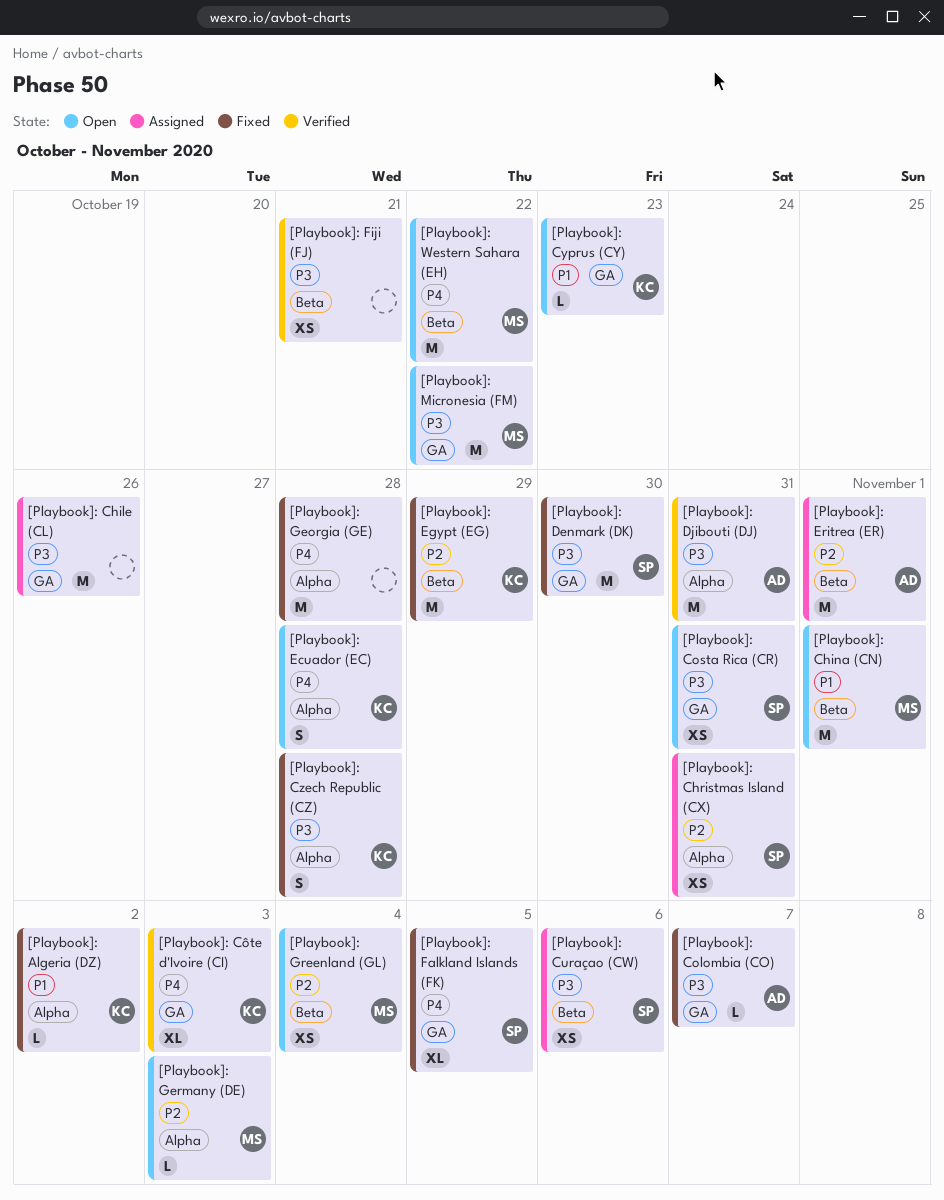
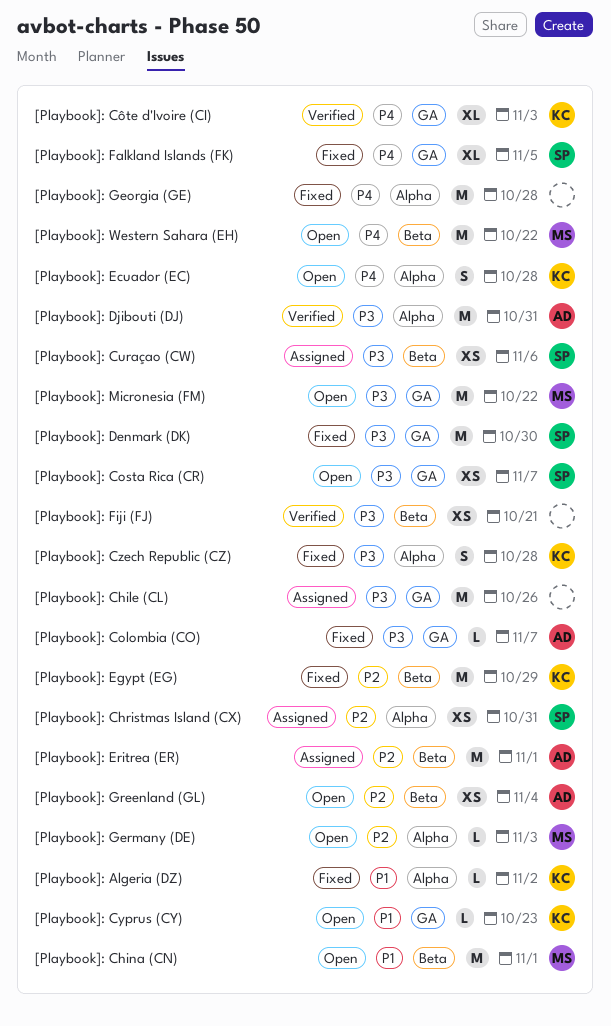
[Playbook]: Costa Rica (CR), due: Oct 31 -> Nov 7
[Playbook]: Greenland (GL), owner: MS -> AD

